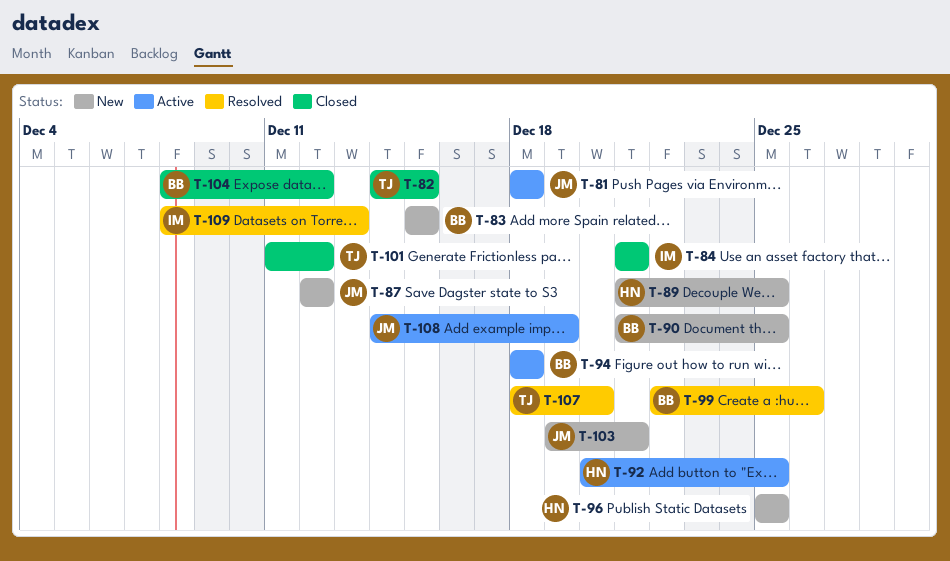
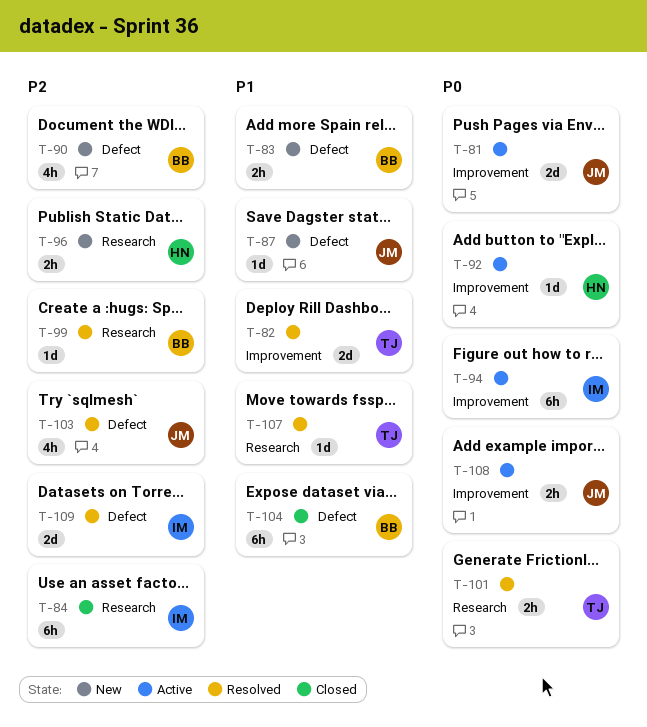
T-82, status: Closed -> Resolved
T-89: present -> none
T-94, owner: BB -> IM
T-101, status: Closed -> Resolved
T-103, status: New -> Resolved

